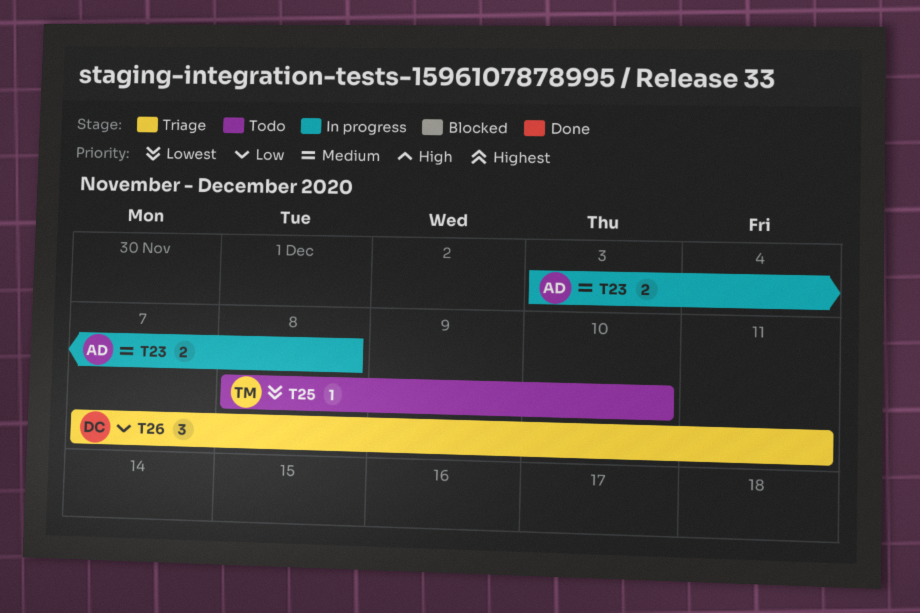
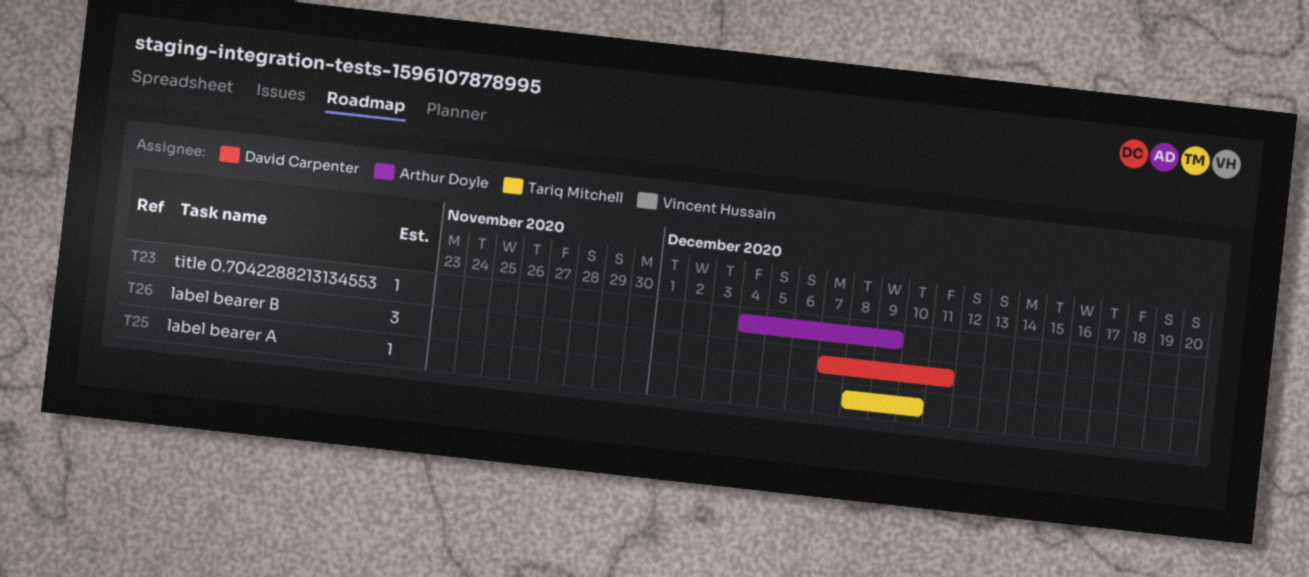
T23, estimate: 2 -> 1
T23, start: Dec 3 -> Dec 4
T23, due: Dec 8 -> Dec 9

